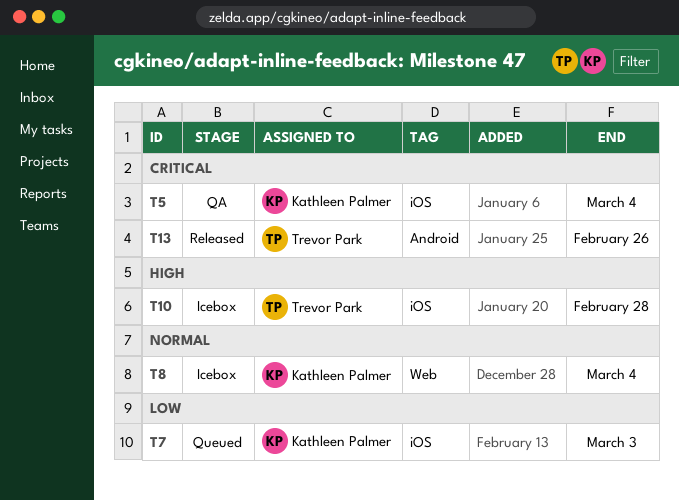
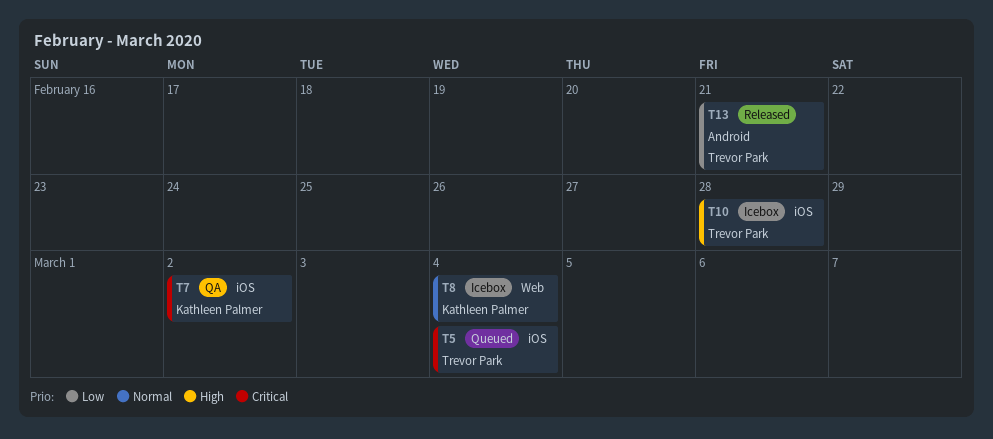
T5, status: QA -> Queued
T5, owner: Kathleen Palmer -> Trevor Park
T7, status: Queued -> QA
T7, priority: Low -> Critical
T7, due: Mar 3 -> Mar 2
T13, priority: Critical -> Low
T13, due: Feb 26 -> Feb 21

